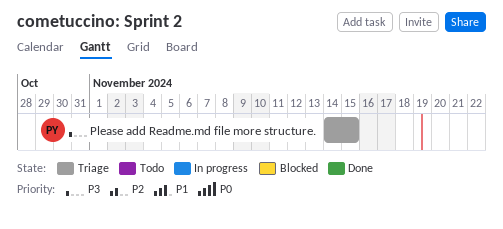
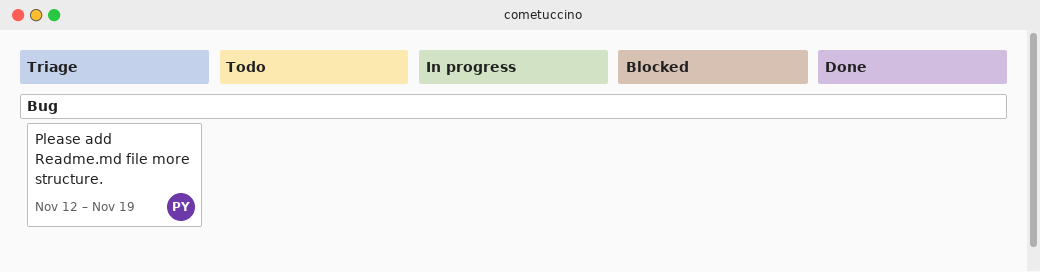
Please add Readme.md file more structure., start: Nov 14 -> Nov 12
Please add Readme.md file more structure., due: Nov 15 -> Nov 19

